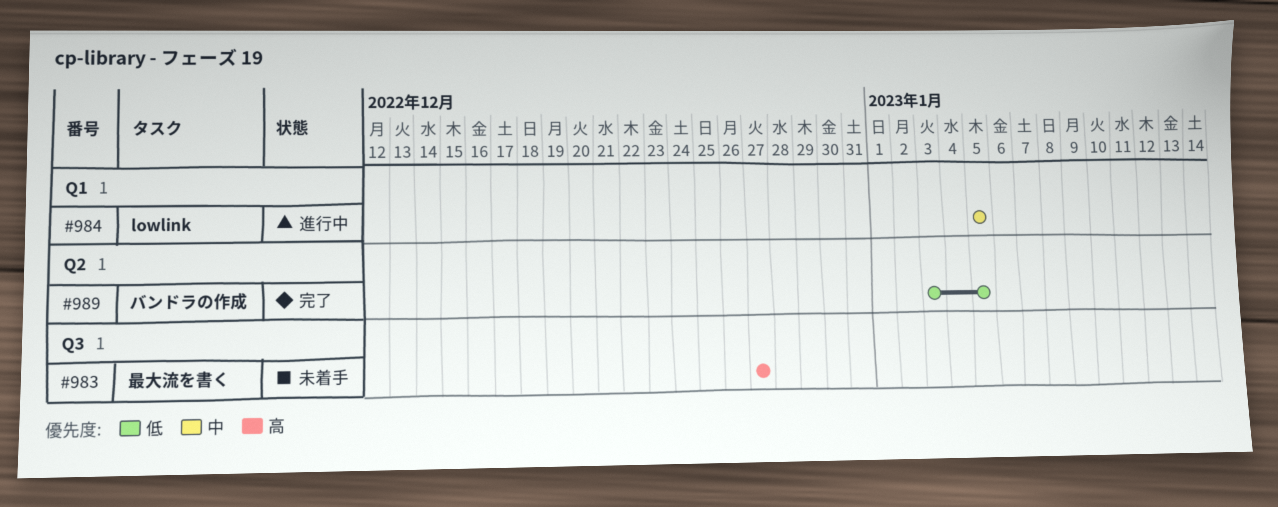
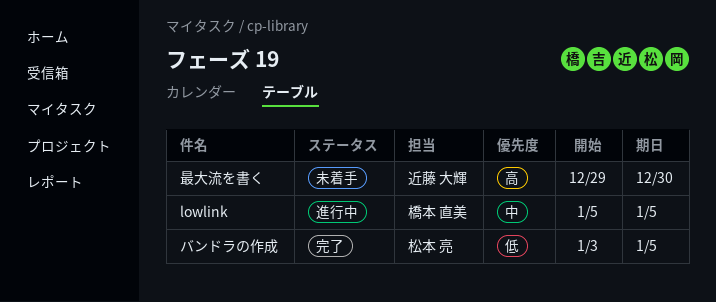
最大流を書く, start: Dec 27 -> Dec 29
最大流を書く, due: Dec 27 -> Dec 30

